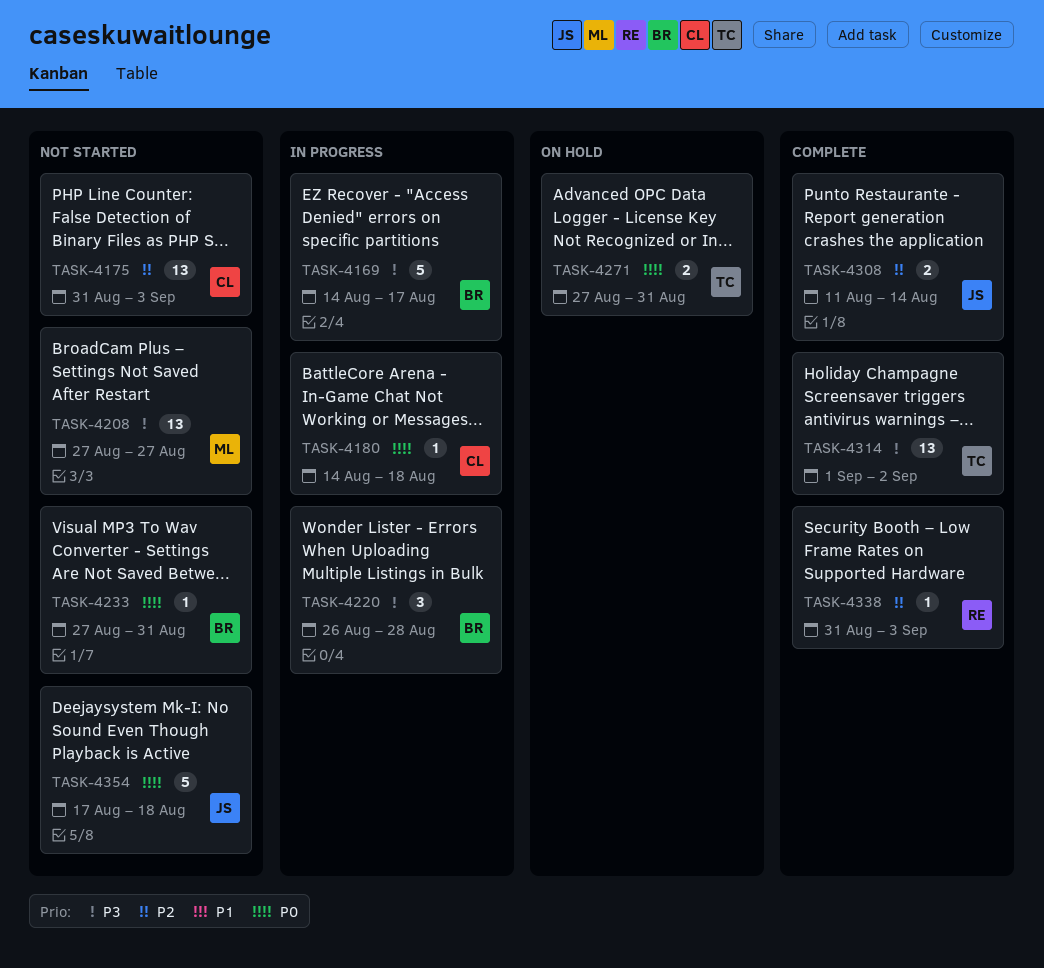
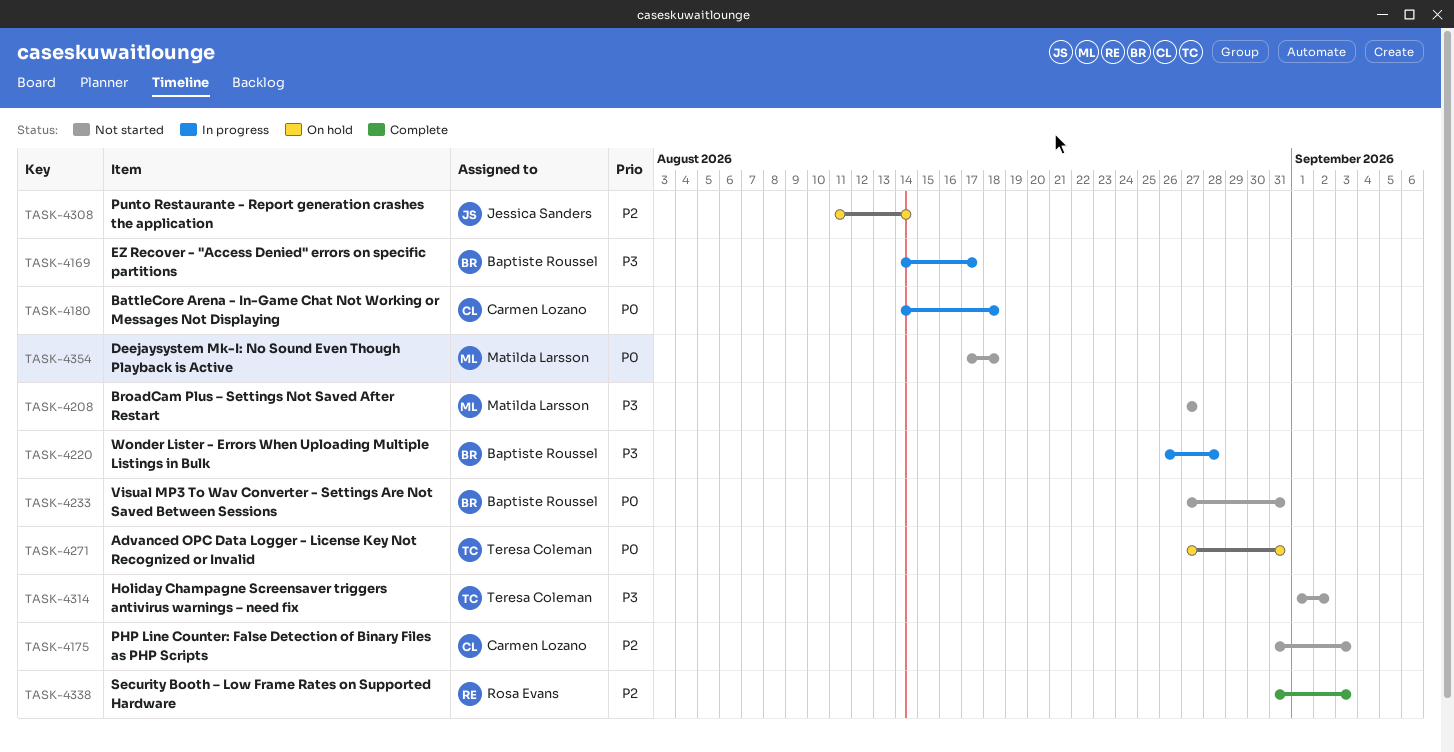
TASK-4308, status: Complete -> On hold
TASK-4314, status: Complete -> Not started
TASK-4354, owner: Jessica Sanders -> Matilda Larsson

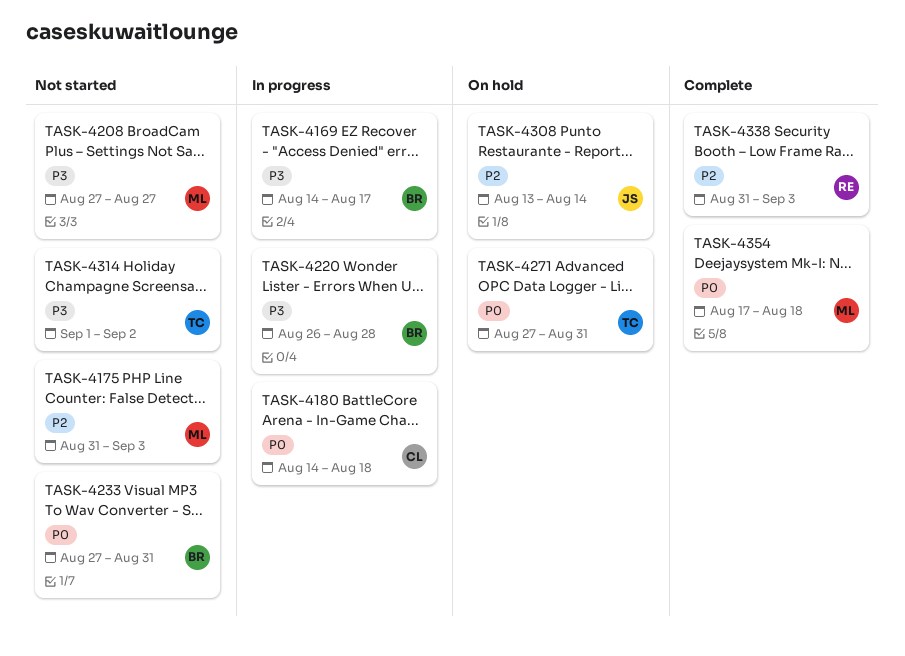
TASK-4175, owner: Carmen Lozano -> Matilda Larsson
TASK-4308, start: Aug 11 -> Aug 13
TASK-4354, status: Not started -> Complete

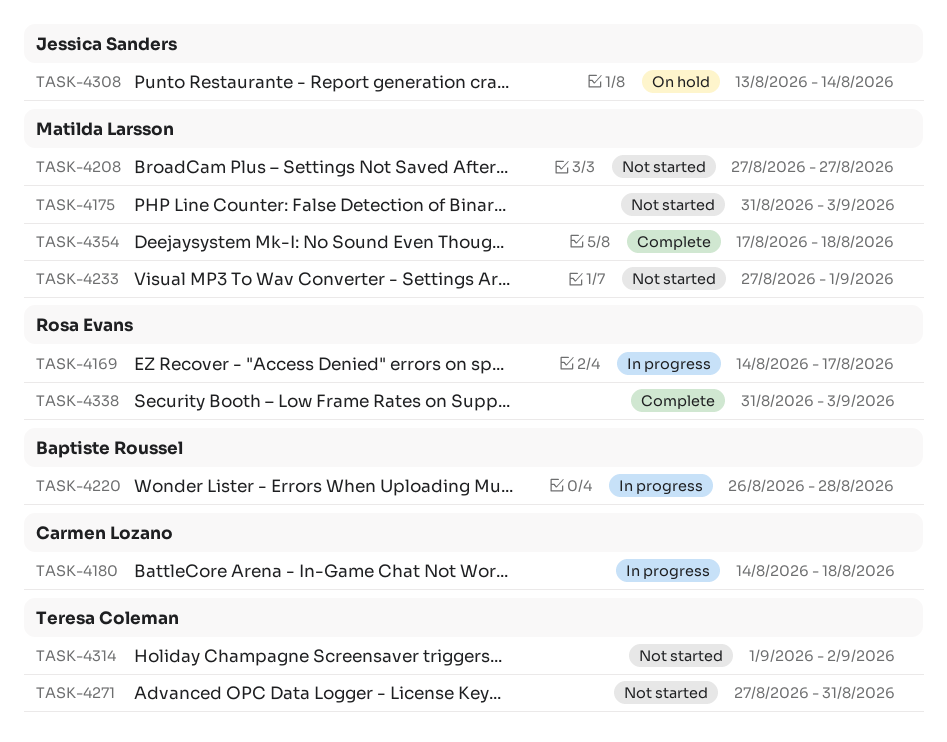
TASK-4169, owner: Baptiste Roussel -> Rosa Evans
TASK-4233, owner: Baptiste Roussel -> Matilda Larsson
TASK-4233, due: Aug 31 -> Sep 1
TASK-4271, status: On hold -> Not started

